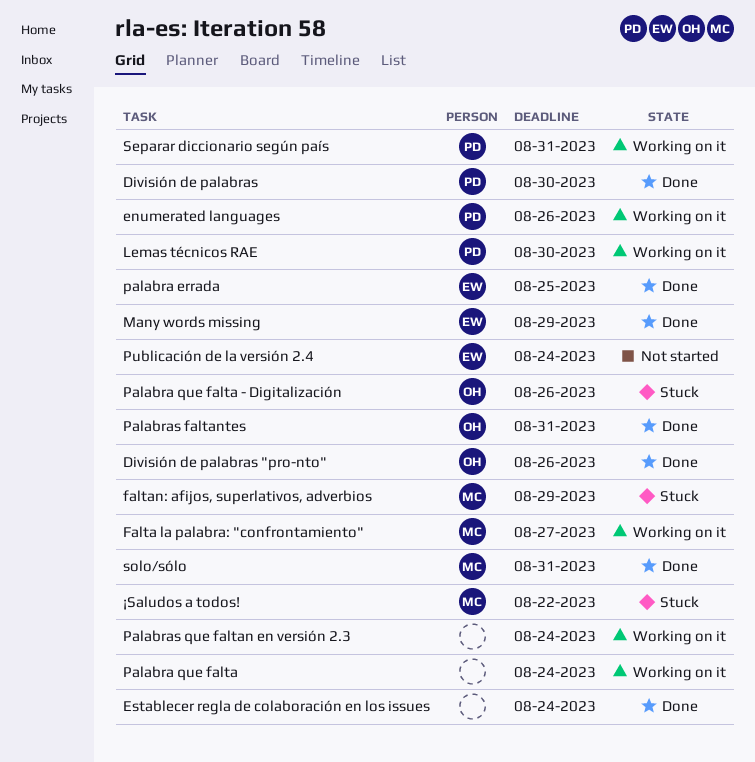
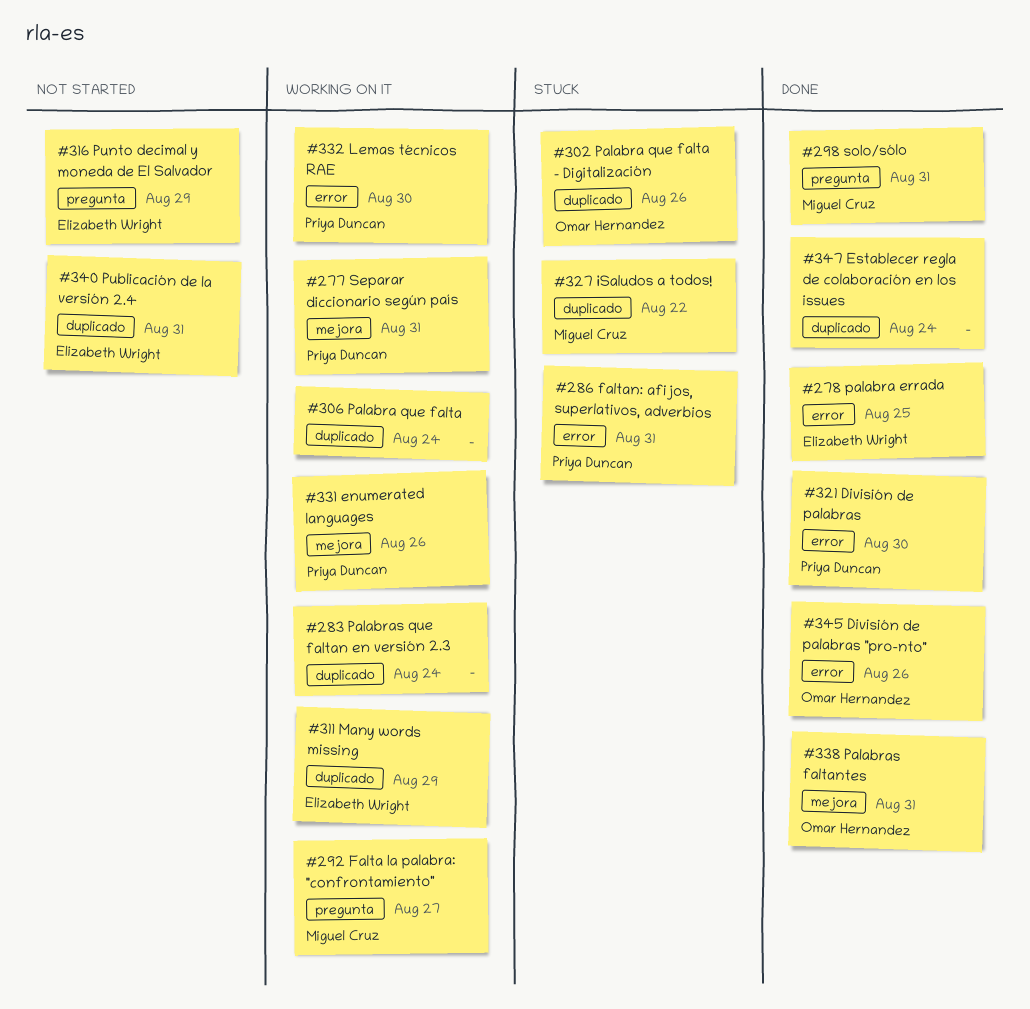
faltan: afijos, superlativos, adverbios, owner: Miguel Cruz -> Priya Duncan
faltan: afijos, superlativos, adverbios, due: Aug 29 -> Aug 31
Many words missing, status: Done -> Working on it
Publicación de la versión 2.4, due: Aug 24 -> Aug 31
Punto decimal y moneda de El Salvador: none -> present

